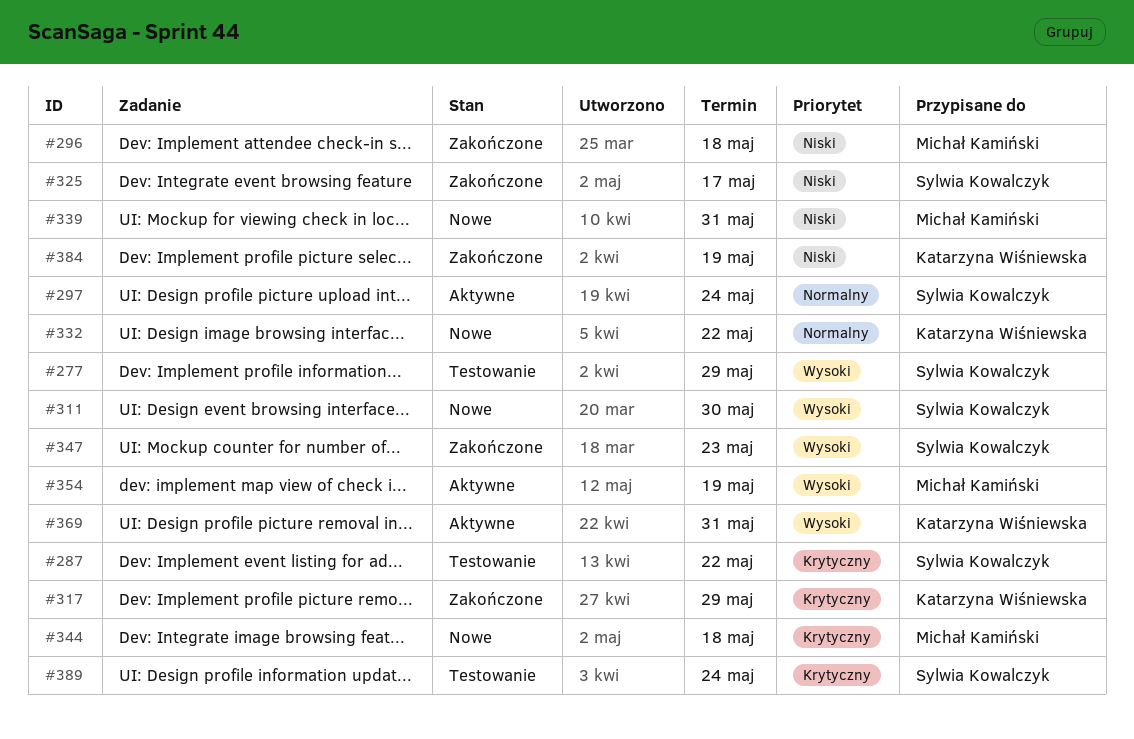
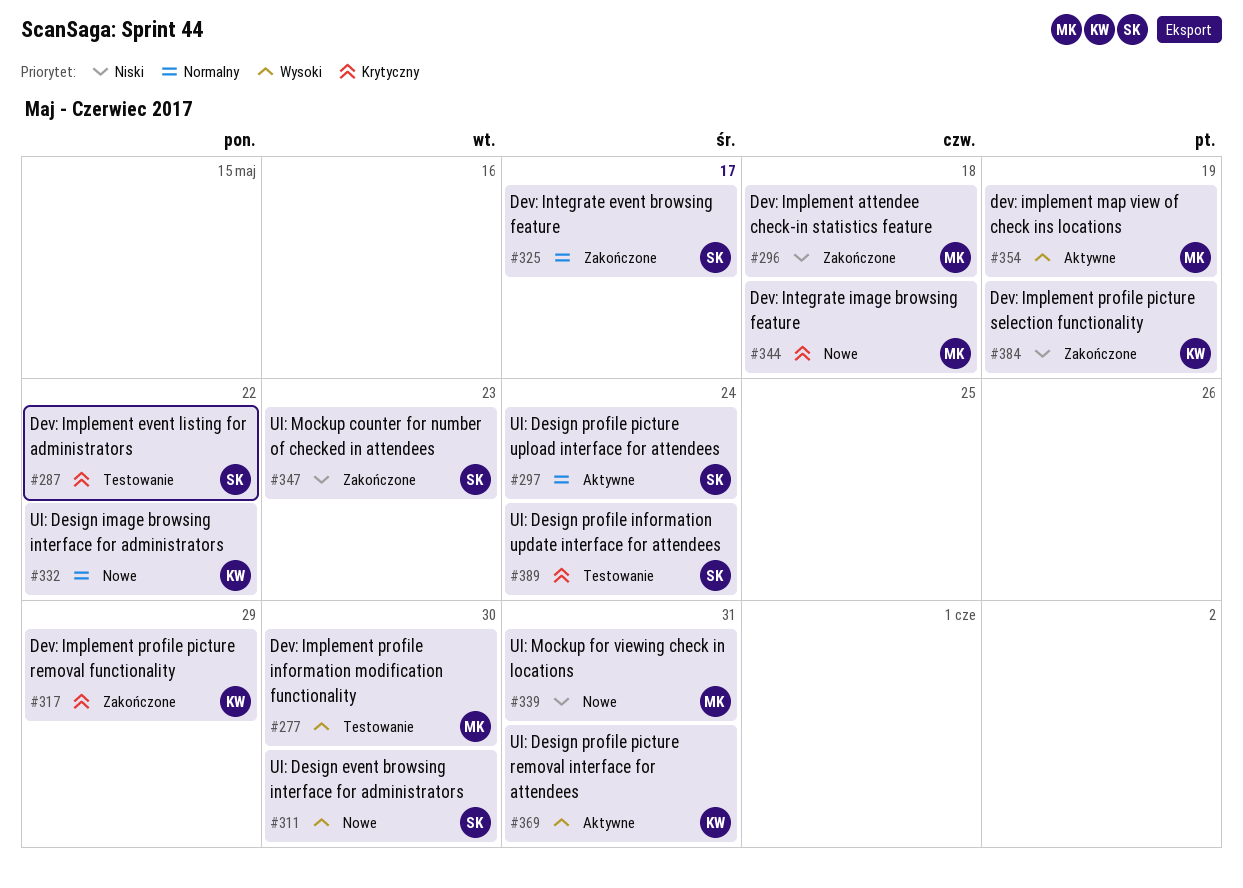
#277, owner: Sylwia Kowalczyk -> Michał Kamiński
#277, due: May 29 -> May 30
#325, priority: Niski -> Normalny
#347, priority: Wysoki -> Niski

